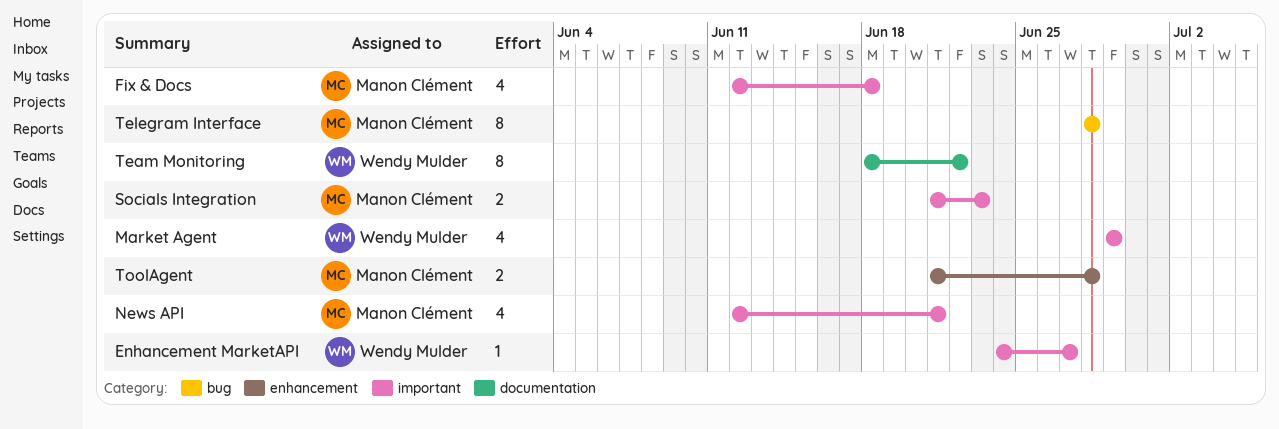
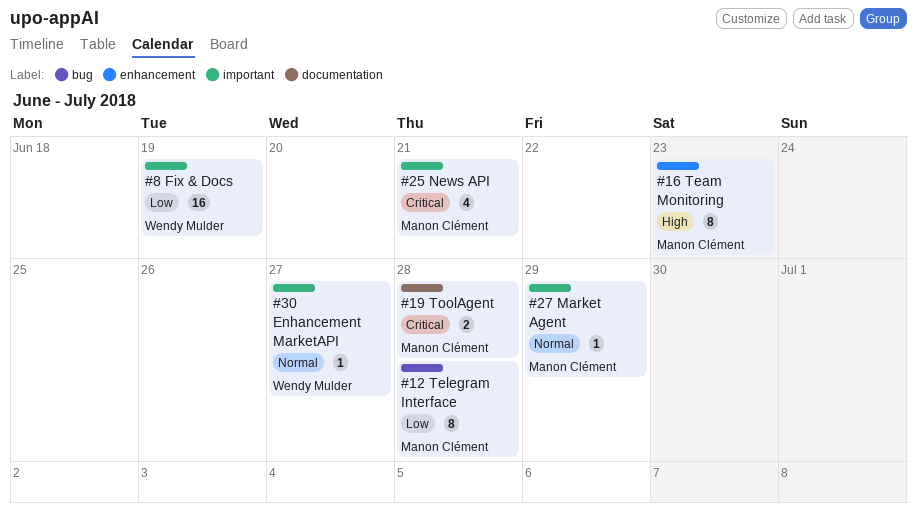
Fix & Docs, owner: Manon Clément -> Wendy Mulder
Fix & Docs, estimate: 4 -> 16
Fix & Docs, due: Jun 18 -> Jun 19
Market Agent, owner: Wendy Mulder -> Manon Clément
Market Agent, estimate: 4 -> 1
Socials Integration: present -> none
Team Monitoring, owner: Wendy Mulder -> Manon Clément
Team Monitoring, label: documentation -> enhancement
Team Monitoring, due: Jun 22 -> Jun 23
ToolAgent, label: enhancement -> documentation

